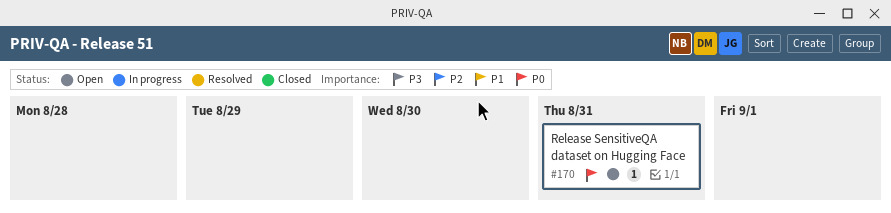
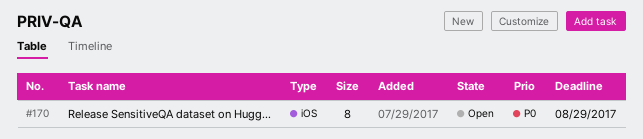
#170, estimate: 1 -> 8
#170, due: Aug 31 -> Aug 29

